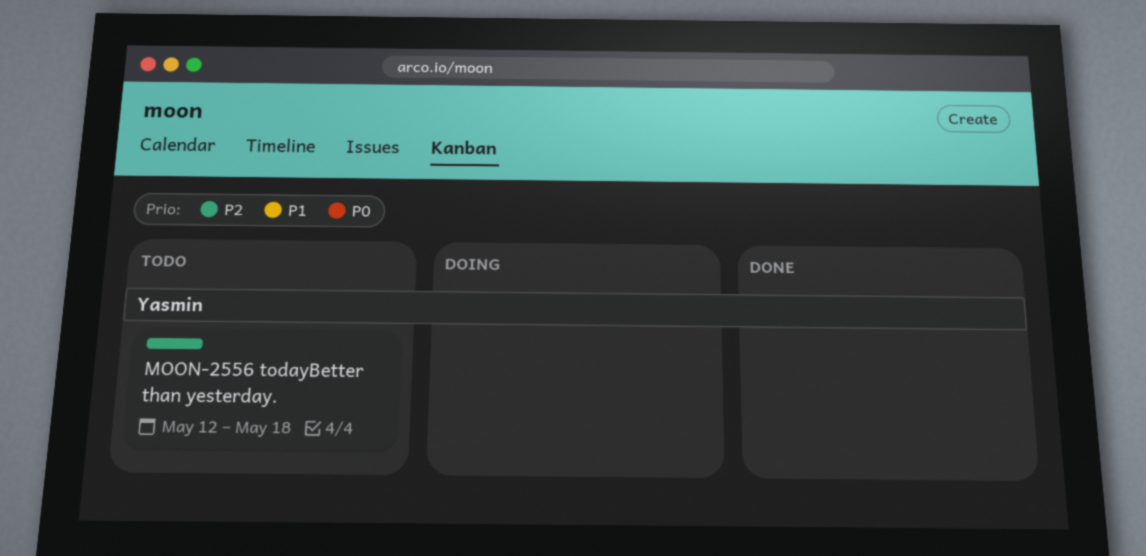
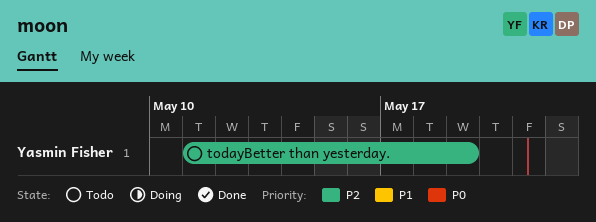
todayBetter than yesterday., start: May 12 -> May 11
todayBetter than yesterday., due: May 18 -> May 19

